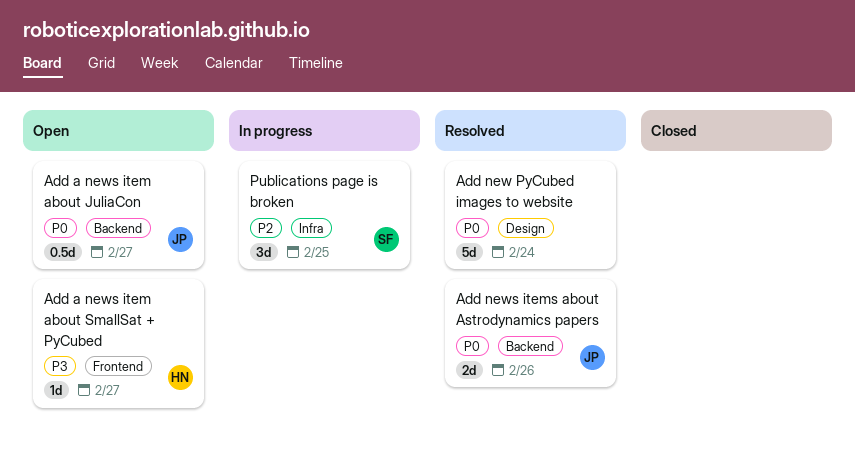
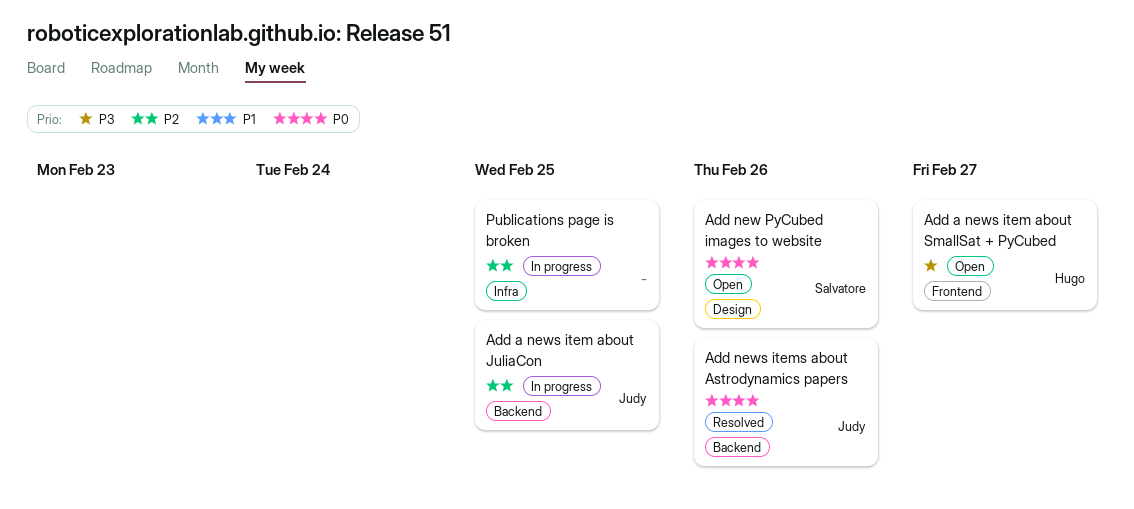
Add a news item about JuliaCon, status: Open -> In progress
Add a news item about JuliaCon, priority: P0 -> P2
Add a news item about JuliaCon, due: Feb 27 -> Feb 25
Add new PyCubed images to website, status: Resolved -> Open
Add new PyCubed images to website, owner: none -> Salvatore
Add new PyCubed images to website, due: Feb 24 -> Feb 26
Publications page is broken, owner: Salvatore -> none

